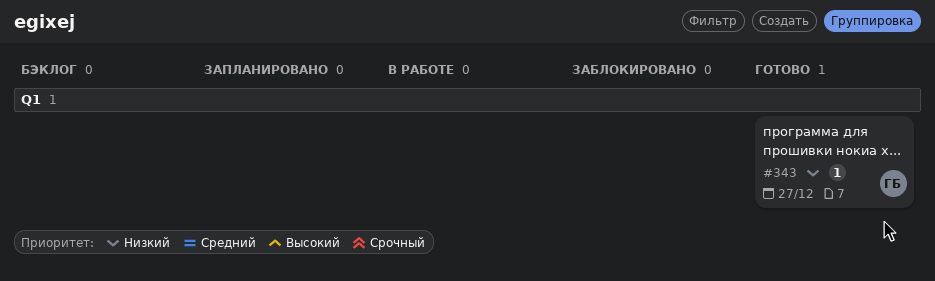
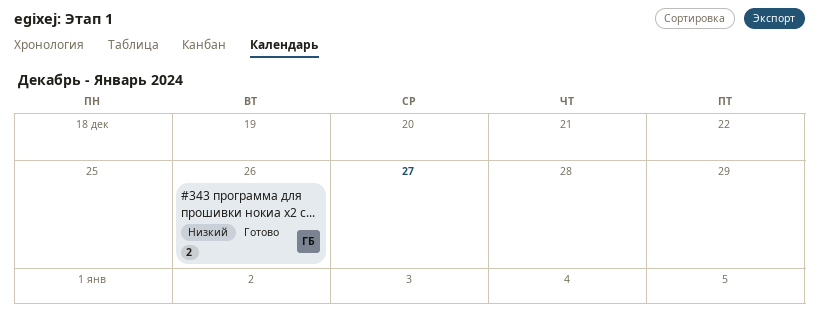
#343, estimate: 1 -> 2
#343, due: Dec 27 -> Dec 26

